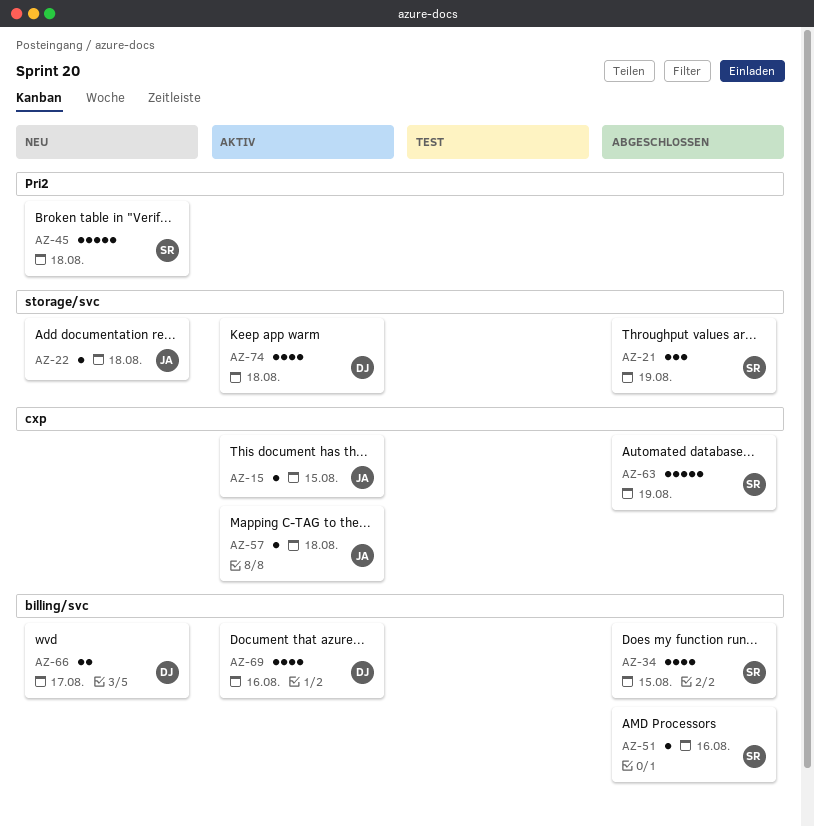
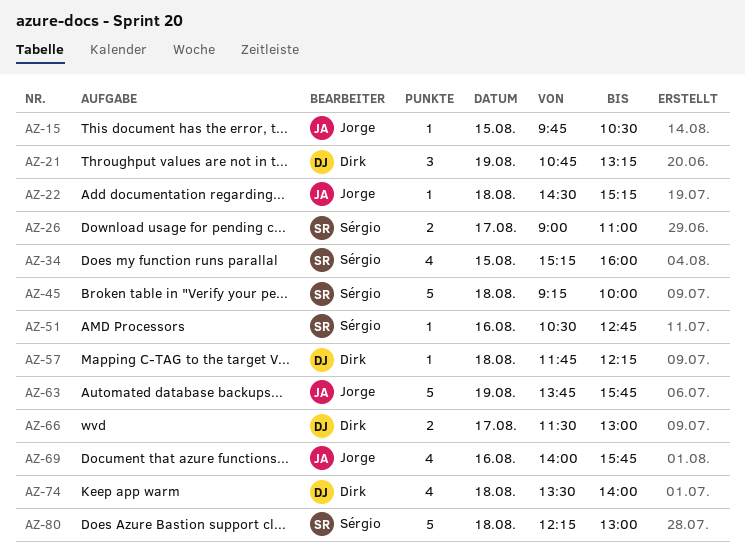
AZ-21, owner: Sérgio -> Dirk
AZ-26: none -> present
AZ-57, owner: Jorge -> Dirk
AZ-63, owner: Sérgio -> Jorge
AZ-69, owner: Dirk -> Jorge
AZ-80: none -> present

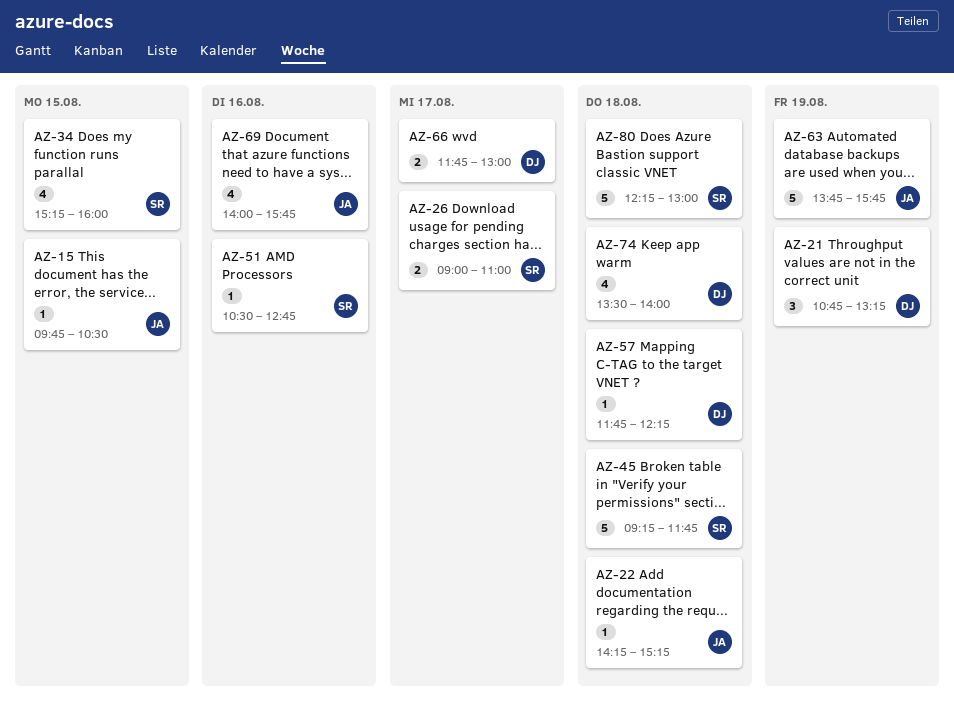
AZ-22, begins: 14:30 -> 14:15
AZ-45, ends: 10:00 -> 11:45
AZ-66, begins: 11:30 -> 11:45

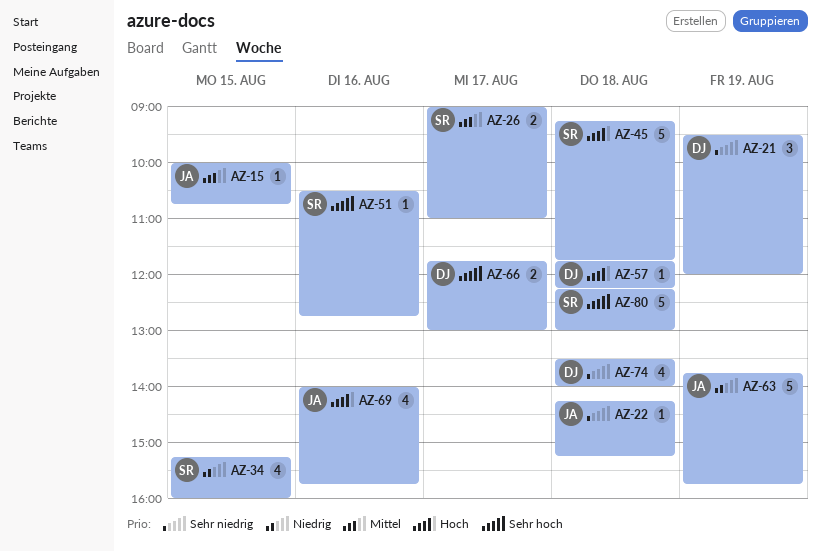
AZ-15, begins: 09:45 -> 10:00
AZ-15, ends: 10:30 -> 10:45
AZ-21, begins: 10:45 -> 09:30
AZ-21, ends: 13:15 -> 12:00

